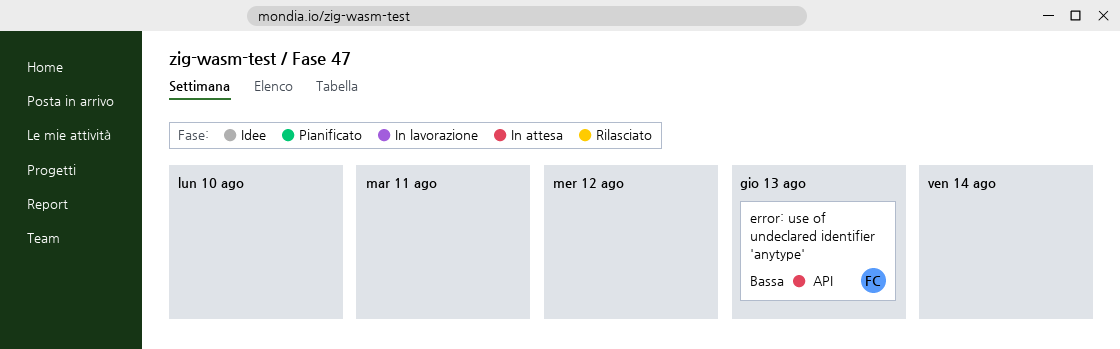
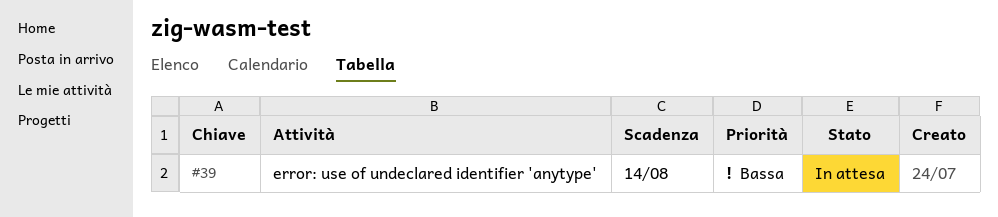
error: use of undeclared identifier 'anytype', due: Aug 13 -> Aug 14

